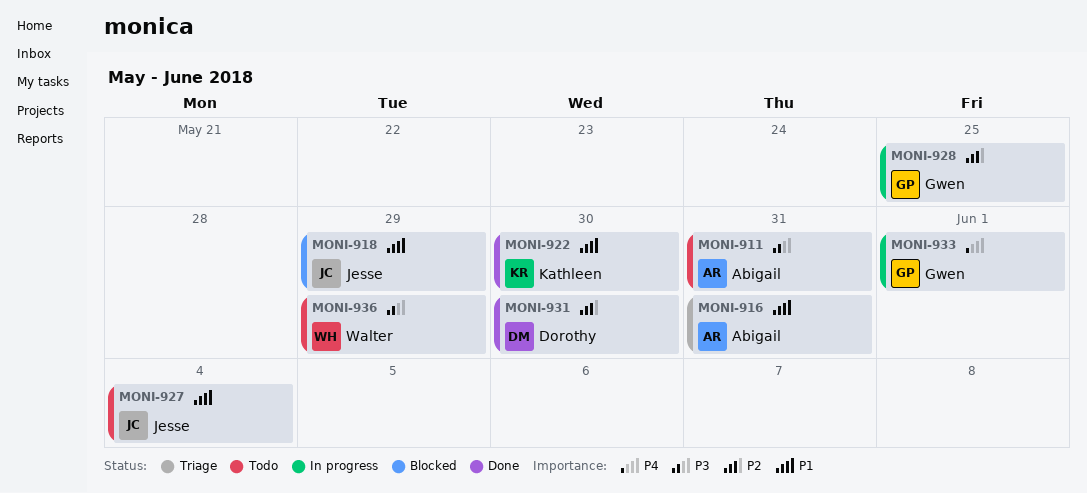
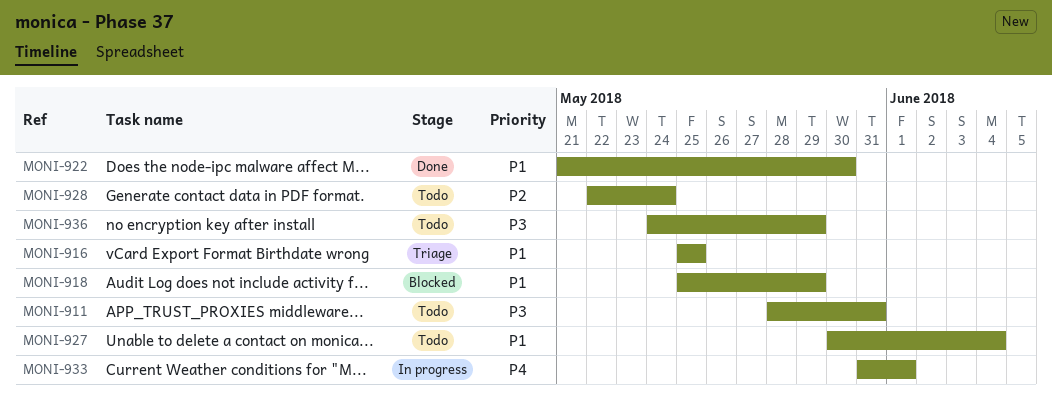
MONI-916, due: May 31 -> May 25
MONI-928, status: In progress -> Todo
MONI-928, due: May 25 -> May 24
MONI-931: present -> none

